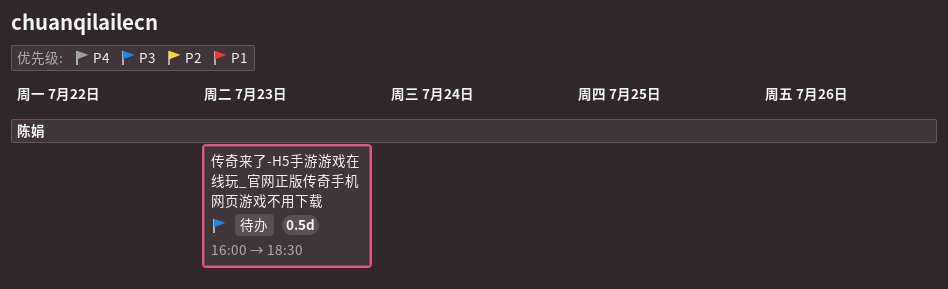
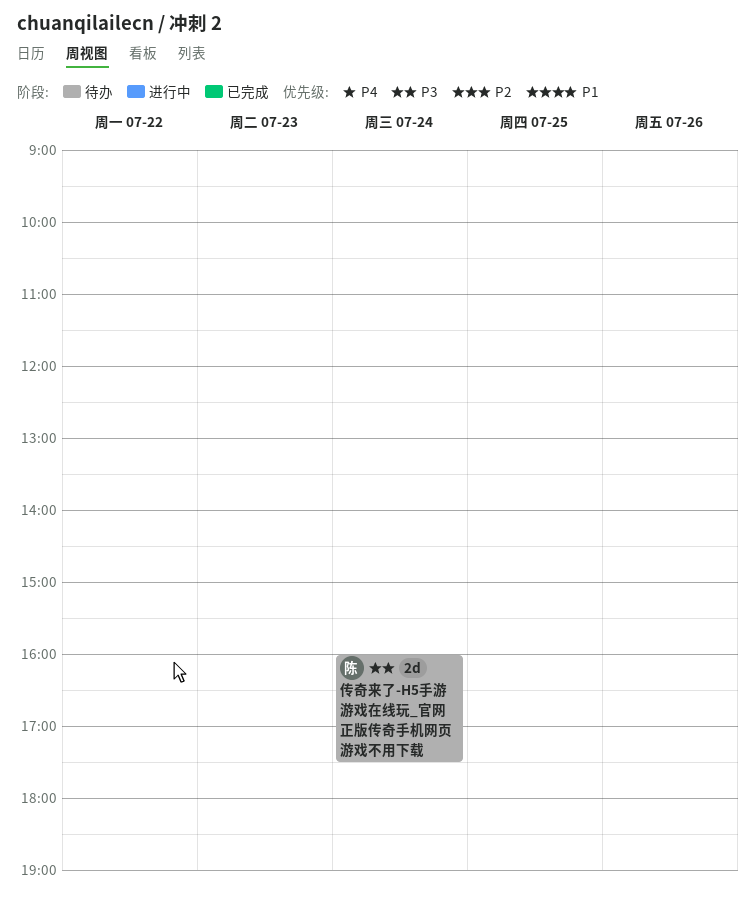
传奇来了-H5手游游戏在线玩_官网正版传奇手机网页游戏不用下载, estimate: 0.5d -> 2d
传奇来了-H5手游游戏在线玩_官网正版传奇手机网页游戏不用下载, day: Jul 23 -> Jul 24
传奇来了-H5手游游戏在线玩_官网正版传奇手机网页游戏不用下载, ends: 18:30 -> 17:30

